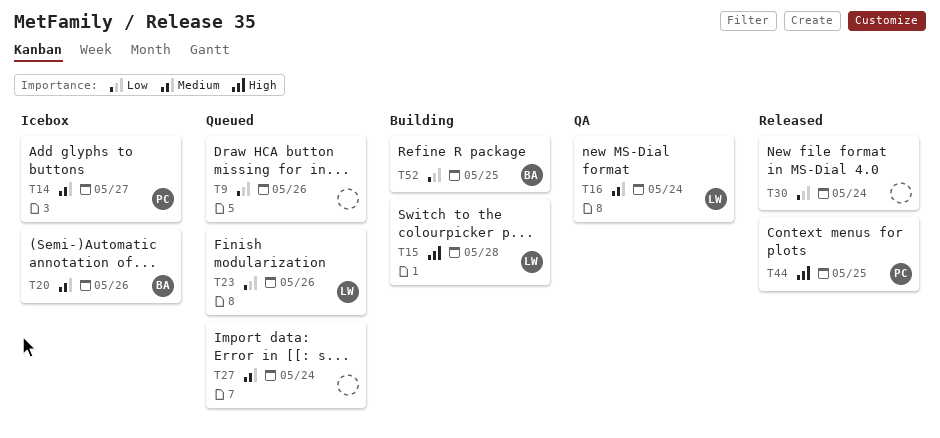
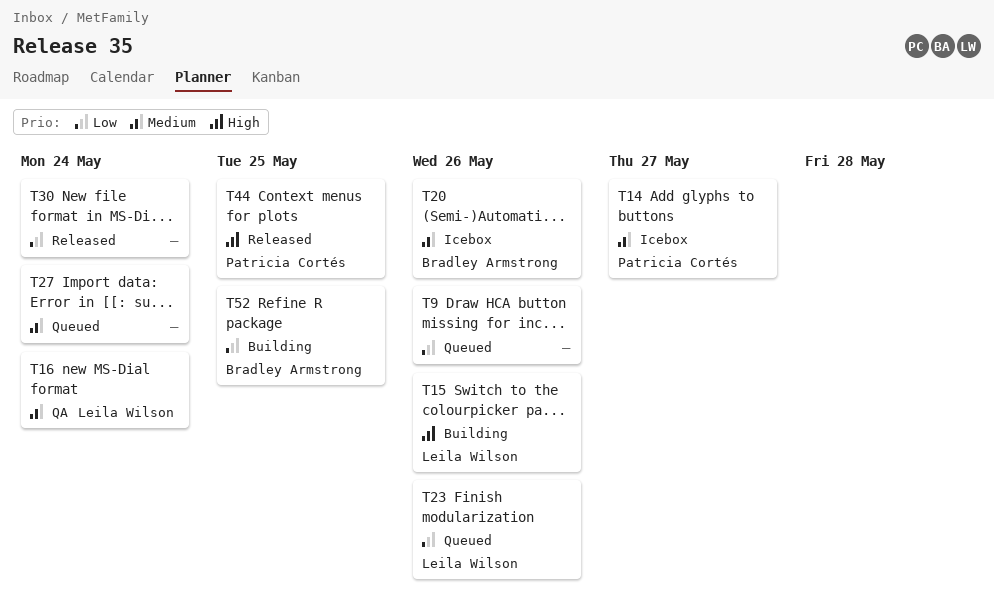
T15, due: May 28 -> May 26

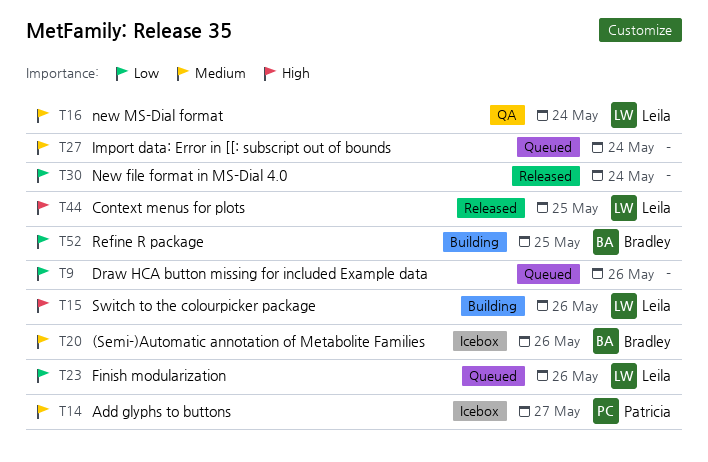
T44, owner: Patricia Cortés -> Leila Wilson

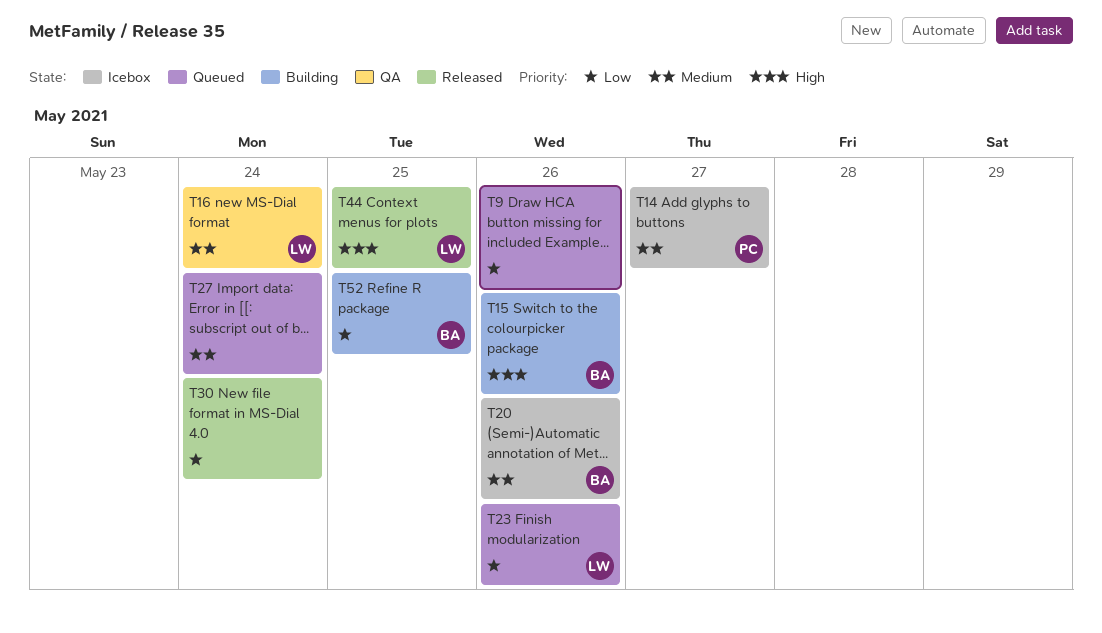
T15, owner: Leila -> Bradley

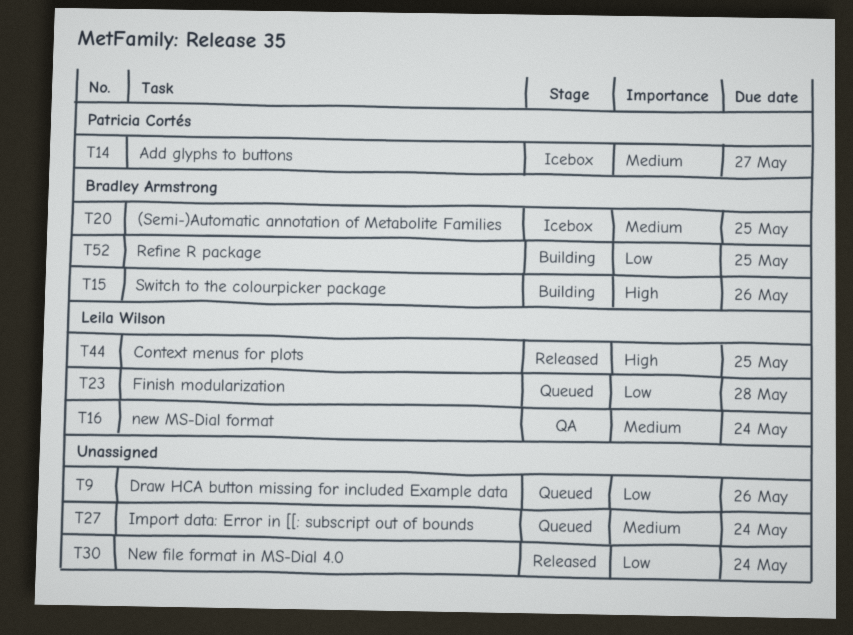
T20, due: May 26 -> May 25
T23, due: May 26 -> May 28

